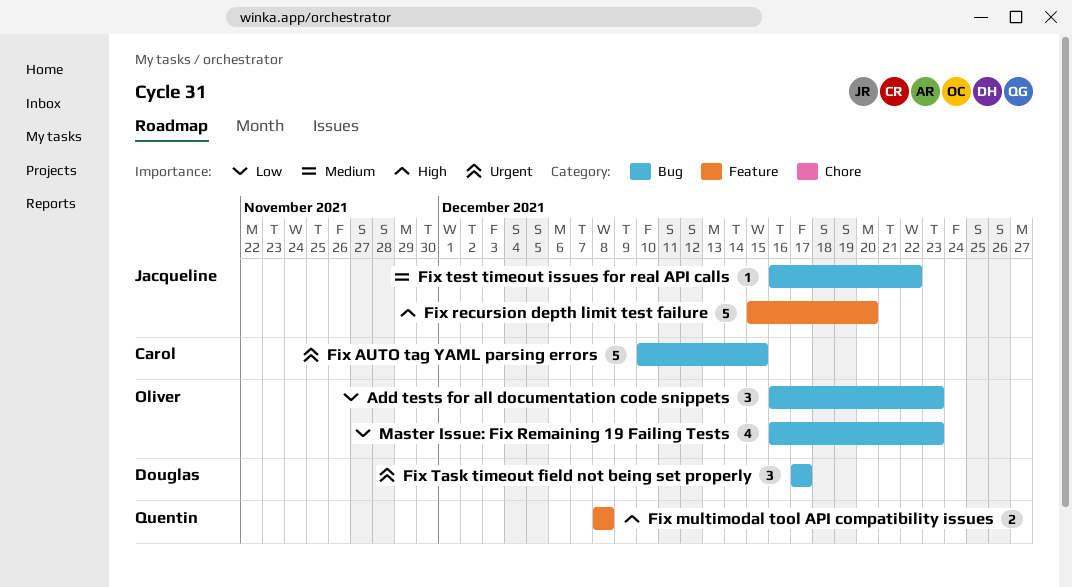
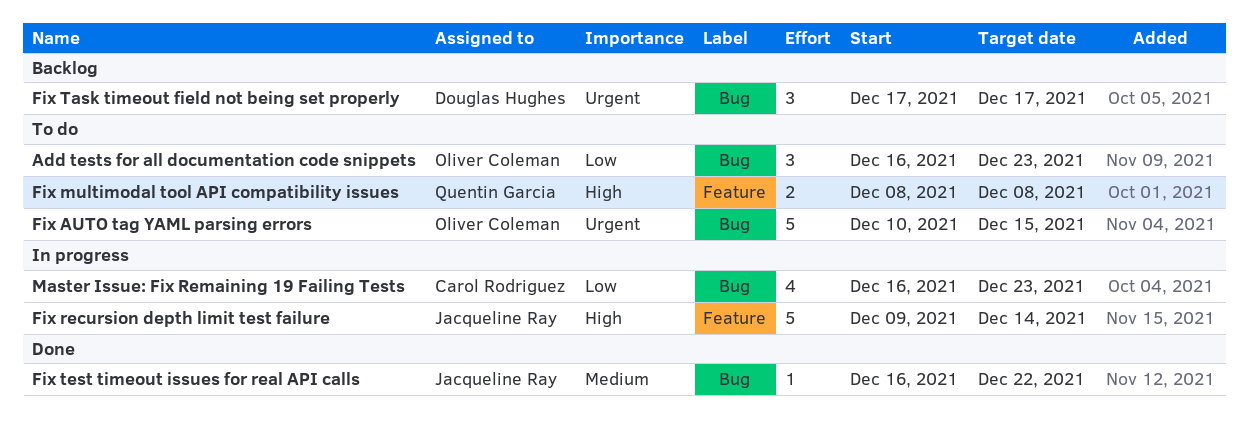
Fix AUTO tag YAML parsing errors, owner: Carol Rodriguez -> Oliver Coleman
Fix recursion depth limit test failure, start: Dec 15 -> Dec 9
Fix recursion depth limit test failure, due: Dec 20 -> Dec 14
Master Issue: Fix Remaining 19 Failing Tests, owner: Oliver Coleman -> Carol Rodriguez

